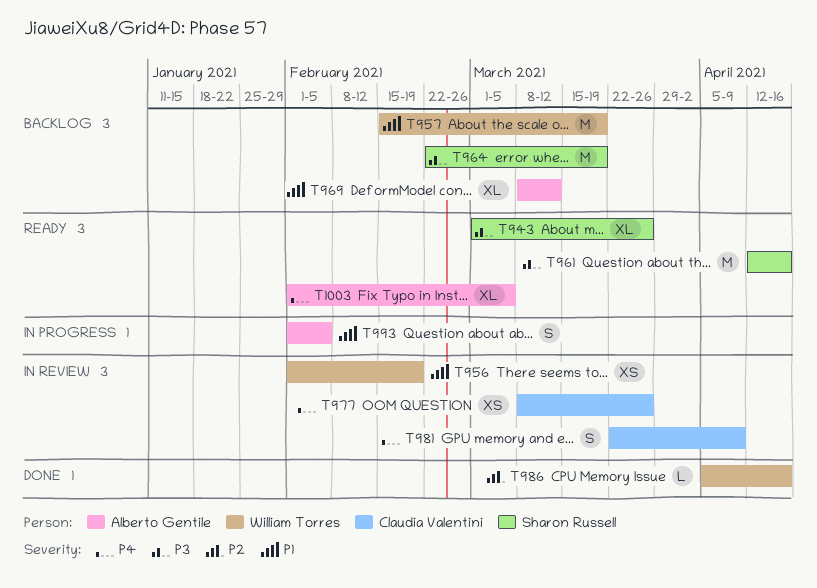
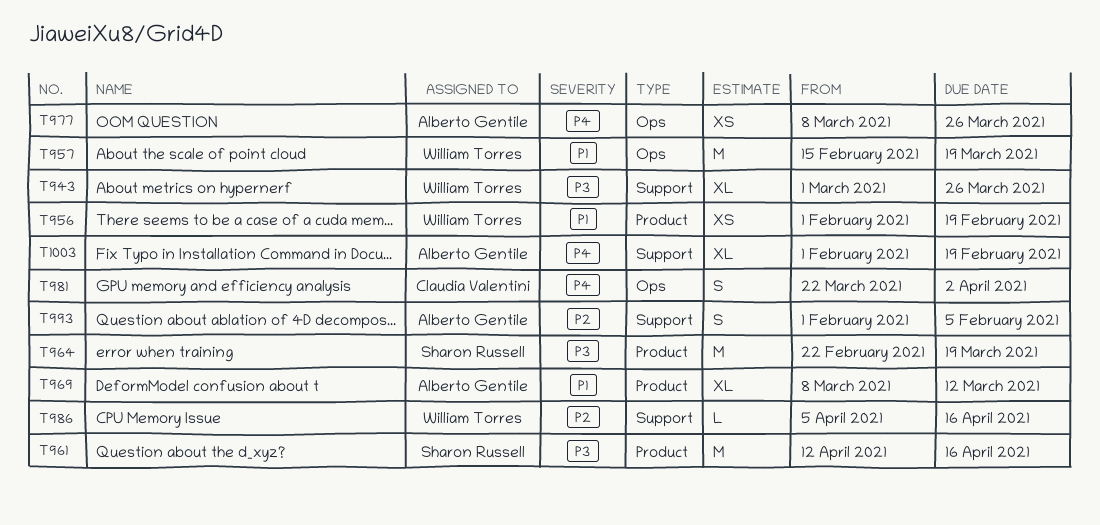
T943, owner: Sharon Russell -> William Torres
T977, owner: Claudia Valentini -> Alberto Gentile
T981, due: Apr 9 -> Apr 2
T993, priority: P1 -> P2
T1003, due: Mar 5 -> Feb 19

